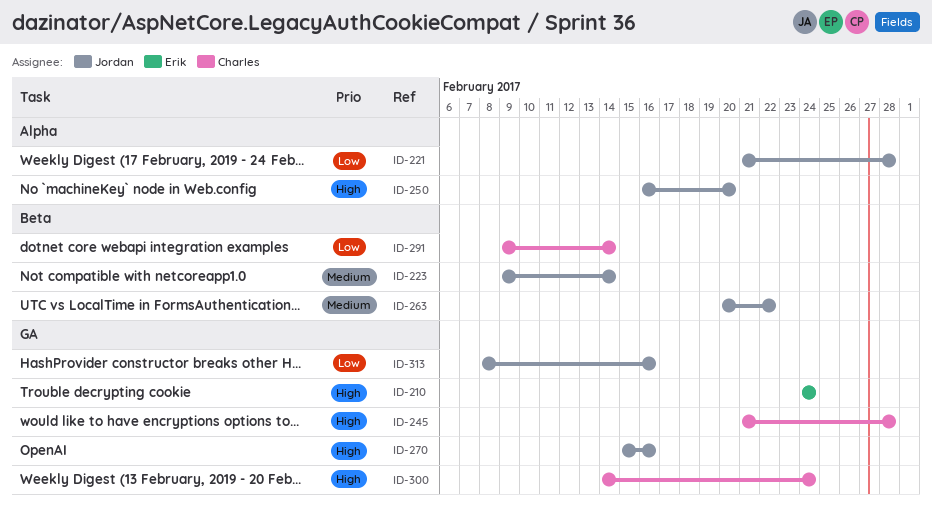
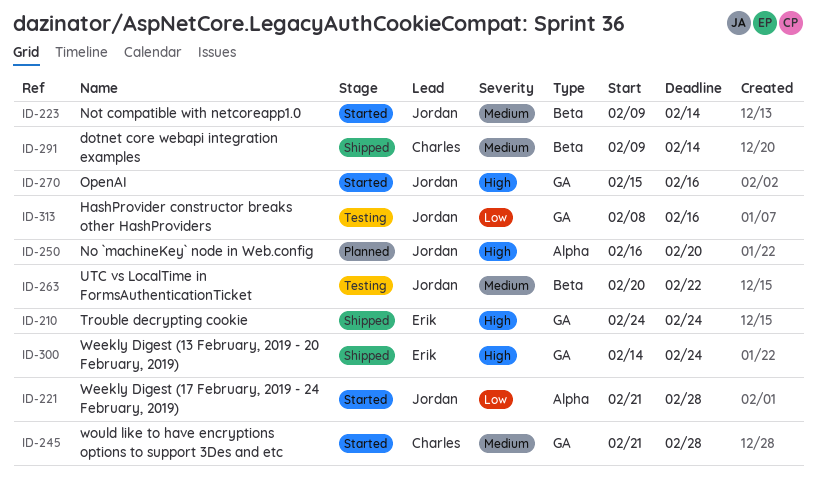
ID-245, priority: High -> Medium
ID-291, priority: Low -> Medium
ID-300, owner: Charles -> Erik

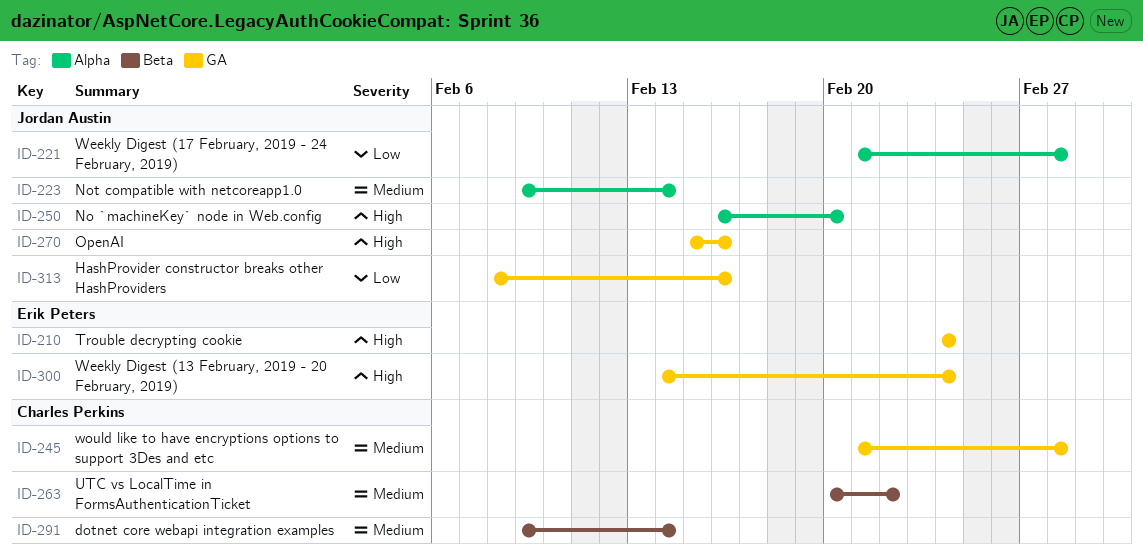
ID-223, label: Beta -> Alpha
ID-263, owner: Jordan Austin -> Charles Perkins

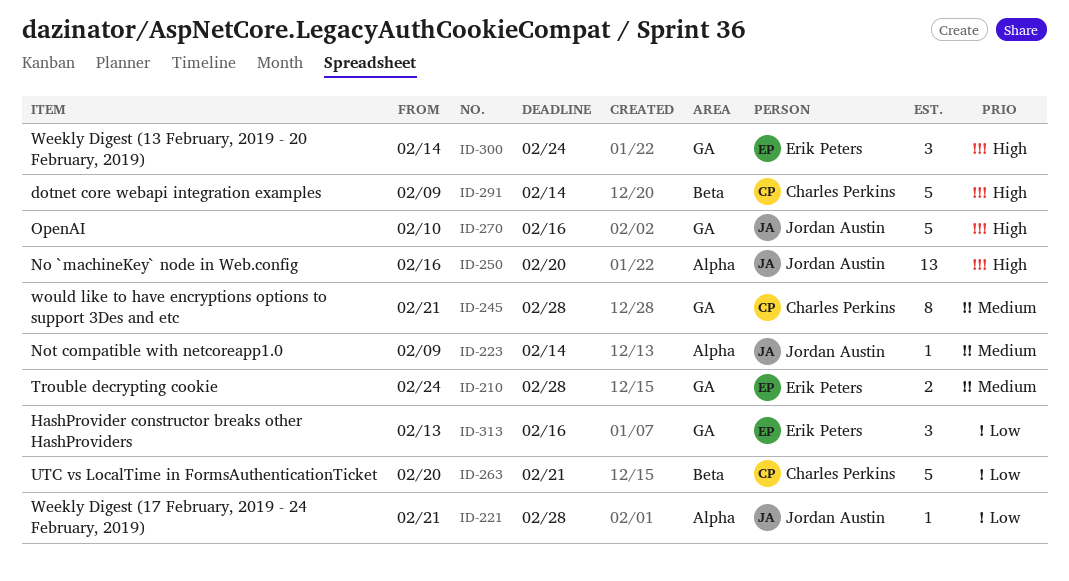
ID-210, priority: High -> Medium
ID-210, due: Feb 24 -> Feb 28
ID-263, priority: Medium -> Low
ID-263, due: Feb 22 -> Feb 21
ID-270, start: Feb 15 -> Feb 10
ID-291, priority: Medium -> High
ID-313, owner: Jordan Austin -> Erik Peters
ID-313, start: Feb 8 -> Feb 13

